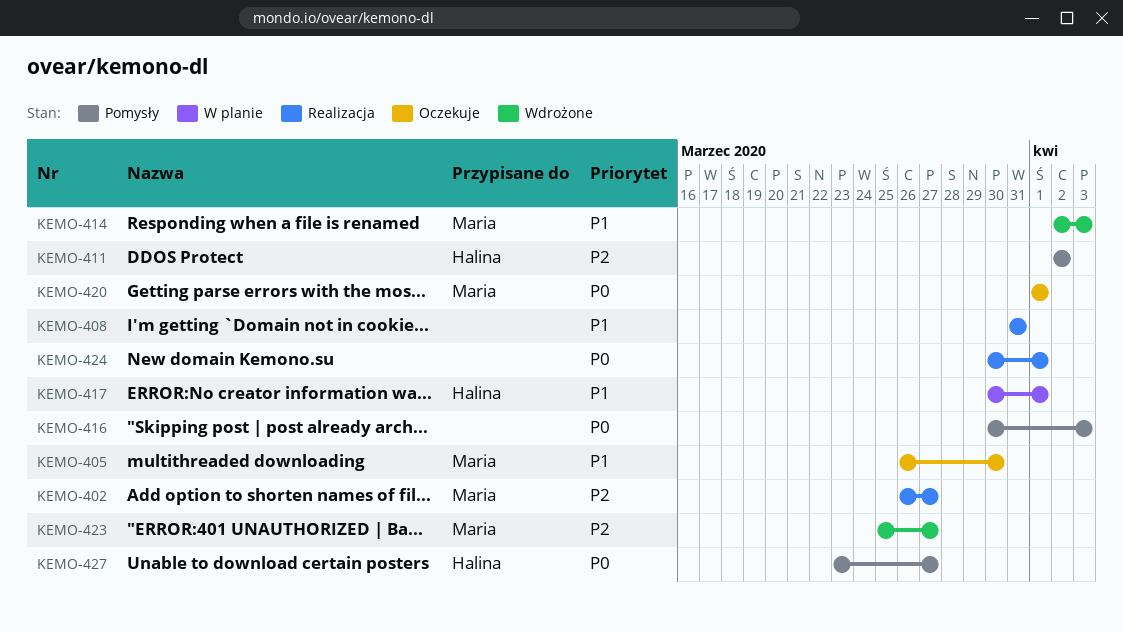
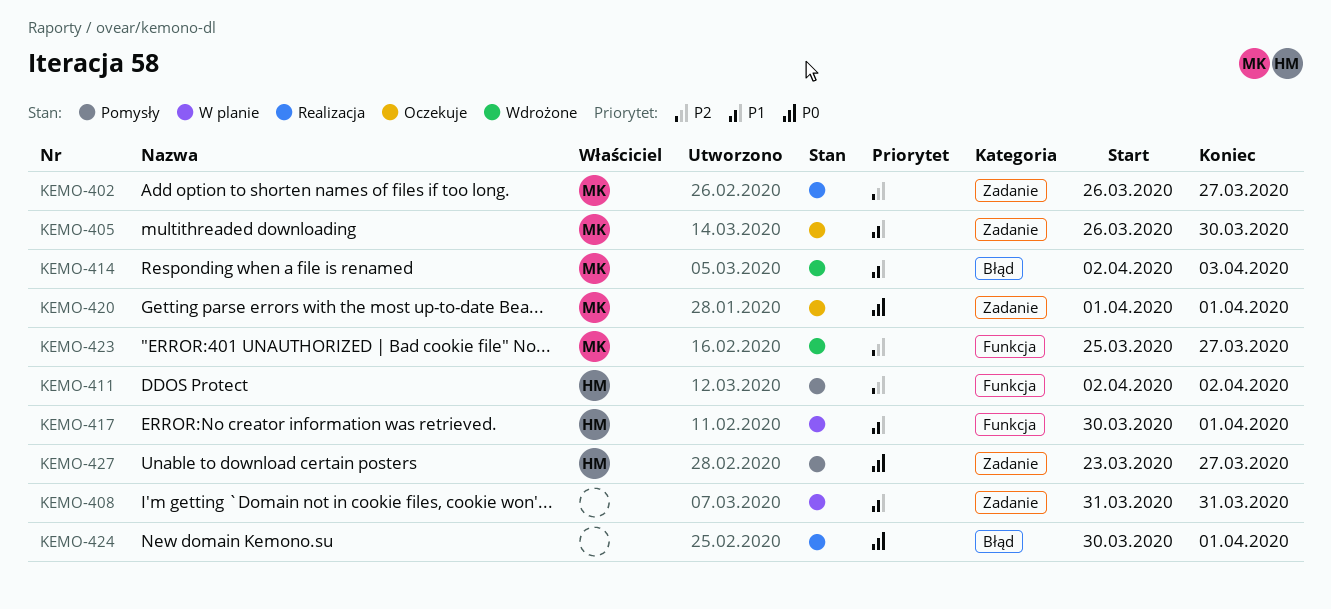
KEMO-408, status: Realizacja -> W planie
KEMO-416: present -> none

